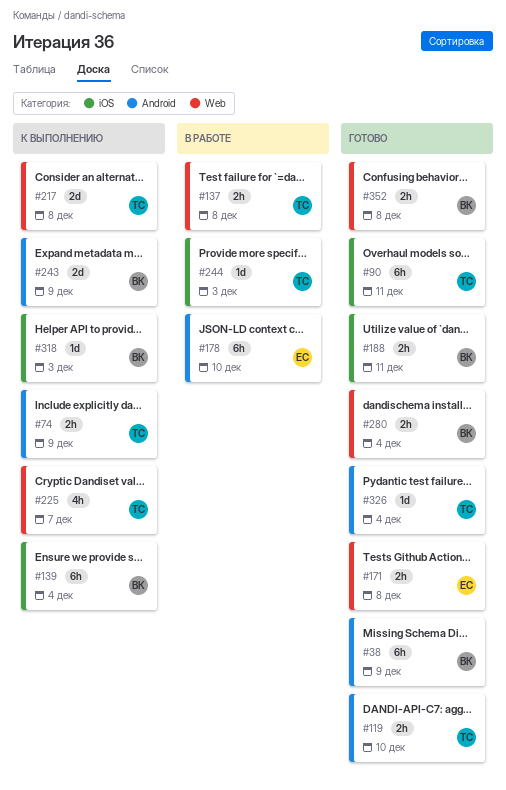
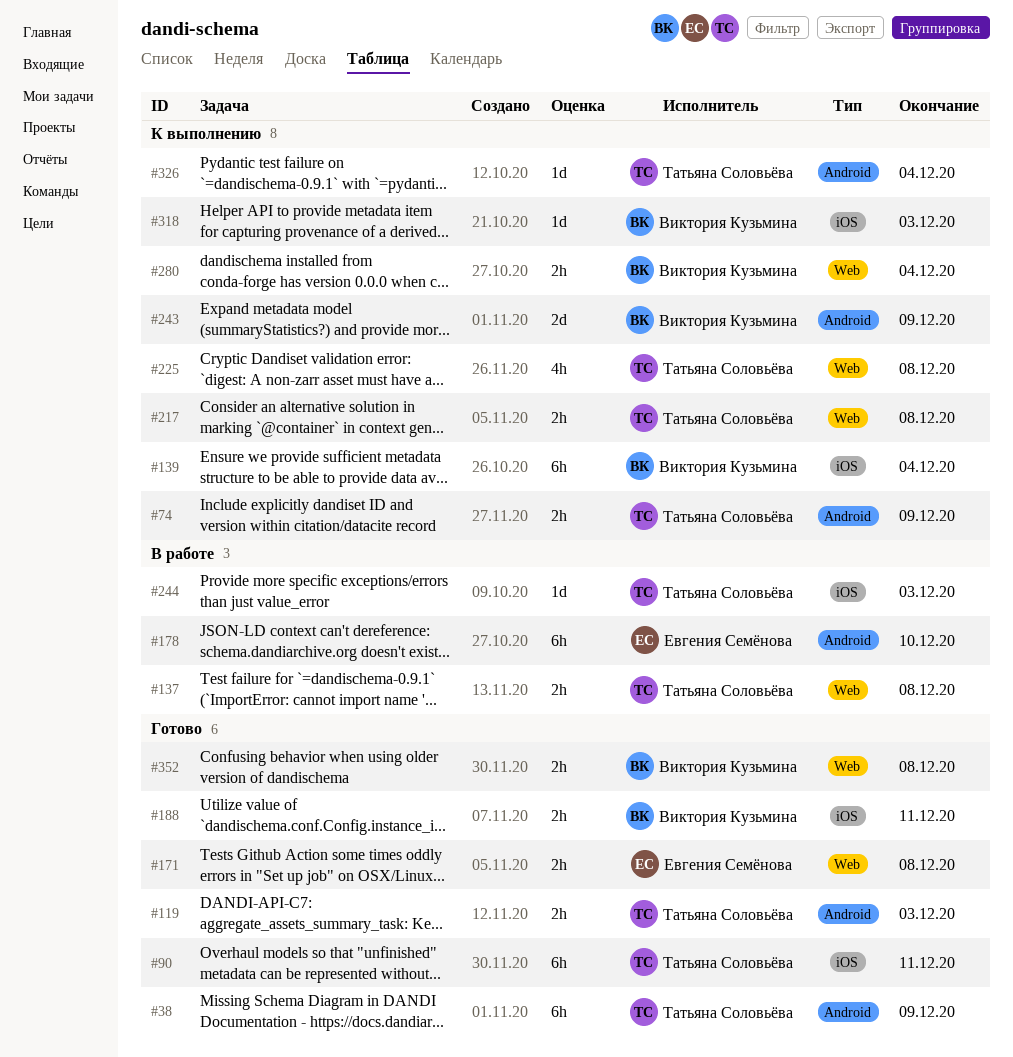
#38, owner: Виктория Кузьмина -> Татьяна Соловьёва
#119, due: Dec 10 -> Dec 3
#217, estimate: 2d -> 2h
#225, due: Dec 7 -> Dec 8
#280, status: Готово -> К выполнению
#326, status: Готово -> К выполнению

